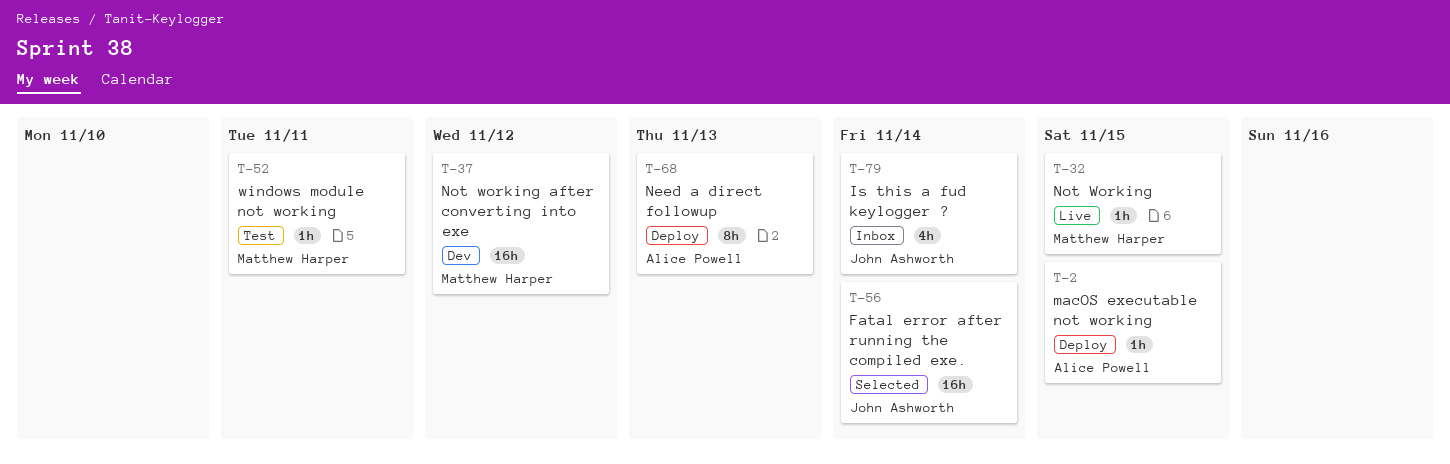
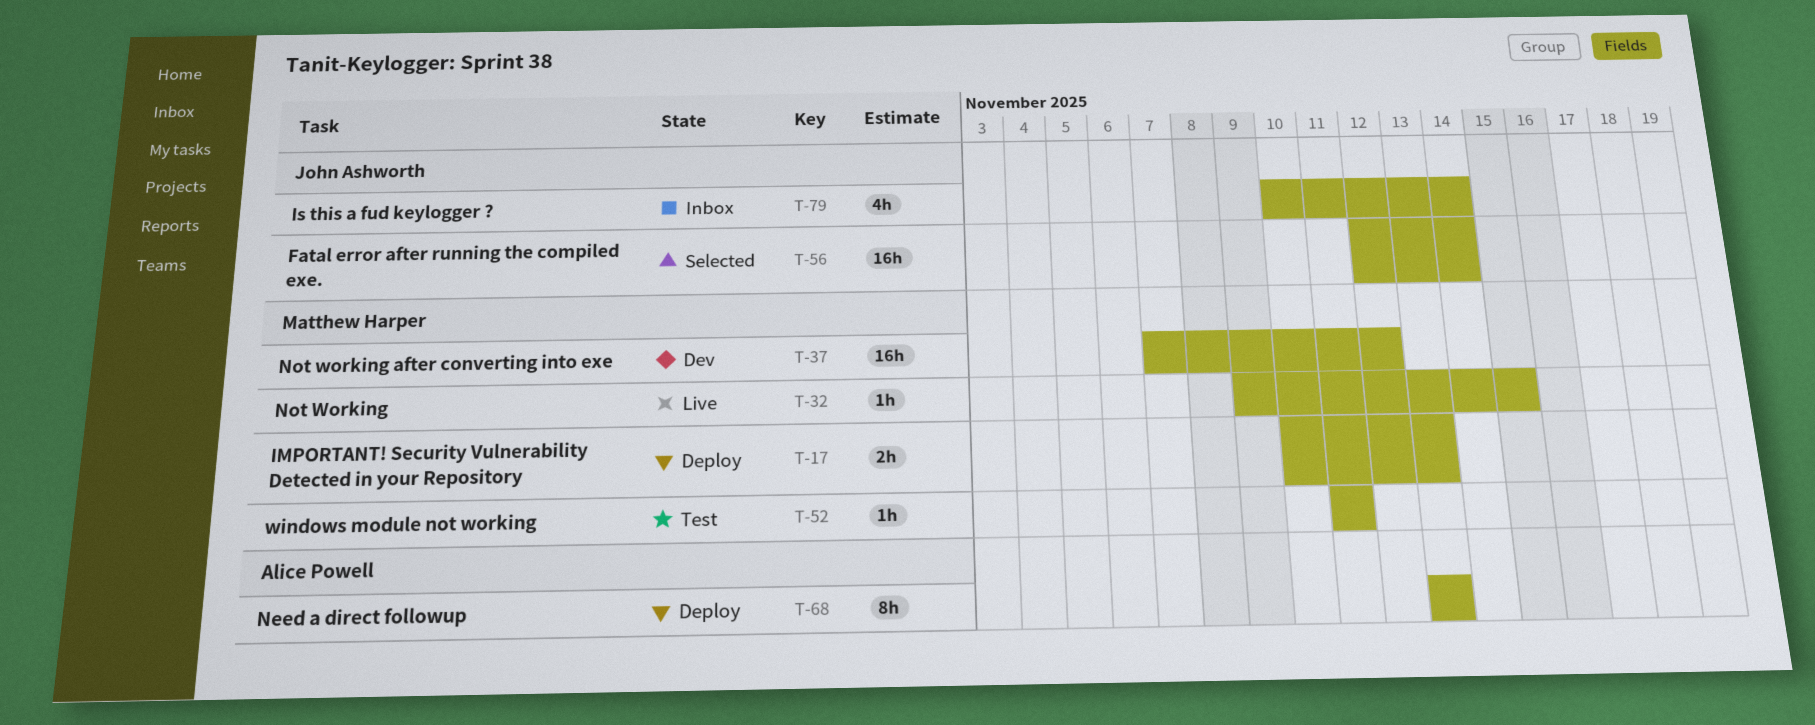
T-2: present -> none
T-17: none -> present

